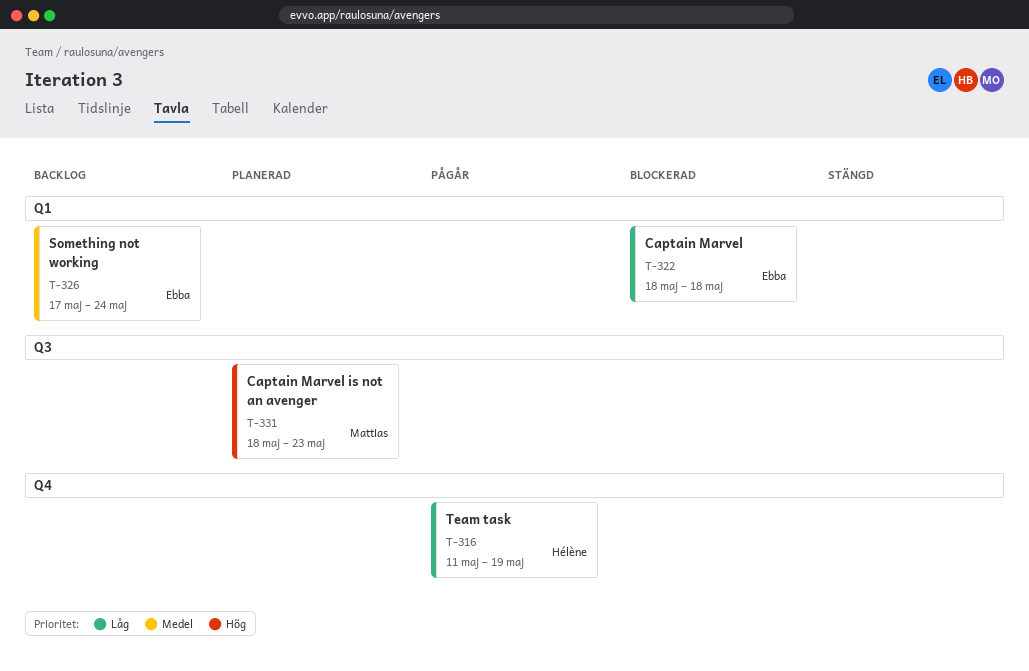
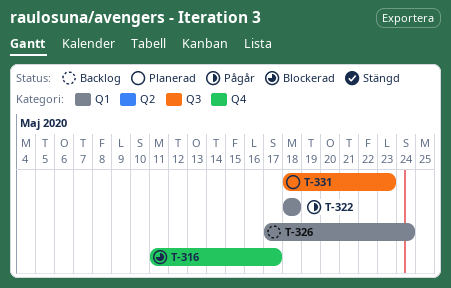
T-316, status: Pågår -> Blockerad
T-316, due: May 19 -> May 17
T-322, status: Blockerad -> Pågår

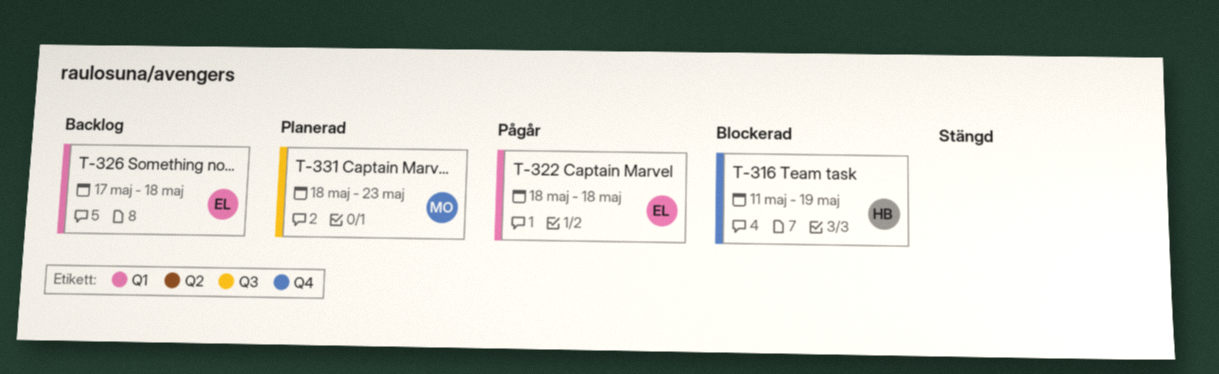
T-316, due: May 17 -> May 19
T-326, due: May 24 -> May 18

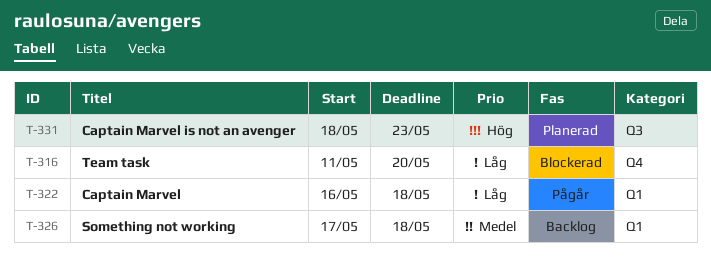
T-316, due: May 19 -> May 20
T-322, start: May 18 -> May 16

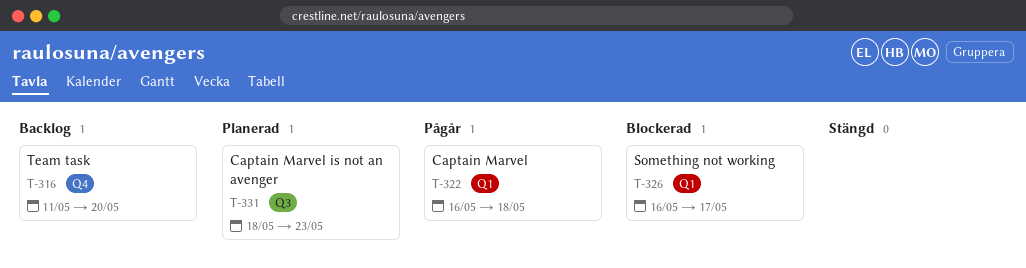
T-316, status: Blockerad -> Backlog
T-326, status: Backlog -> Blockerad
T-326, start: May 17 -> May 16
T-326, due: May 18 -> May 17

